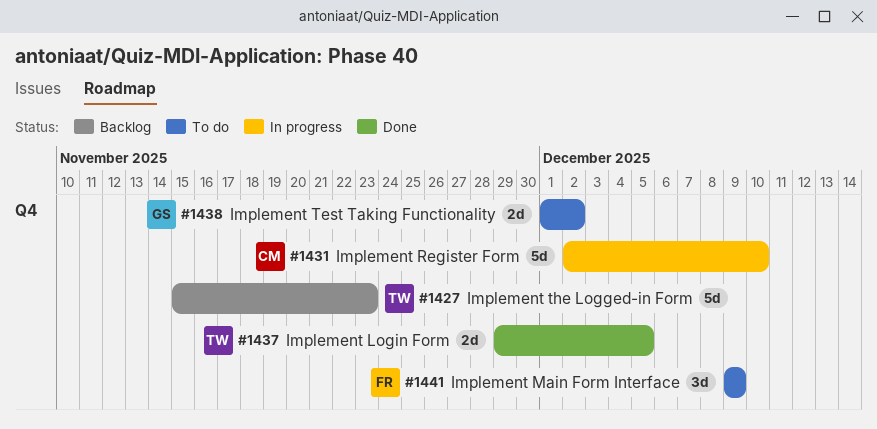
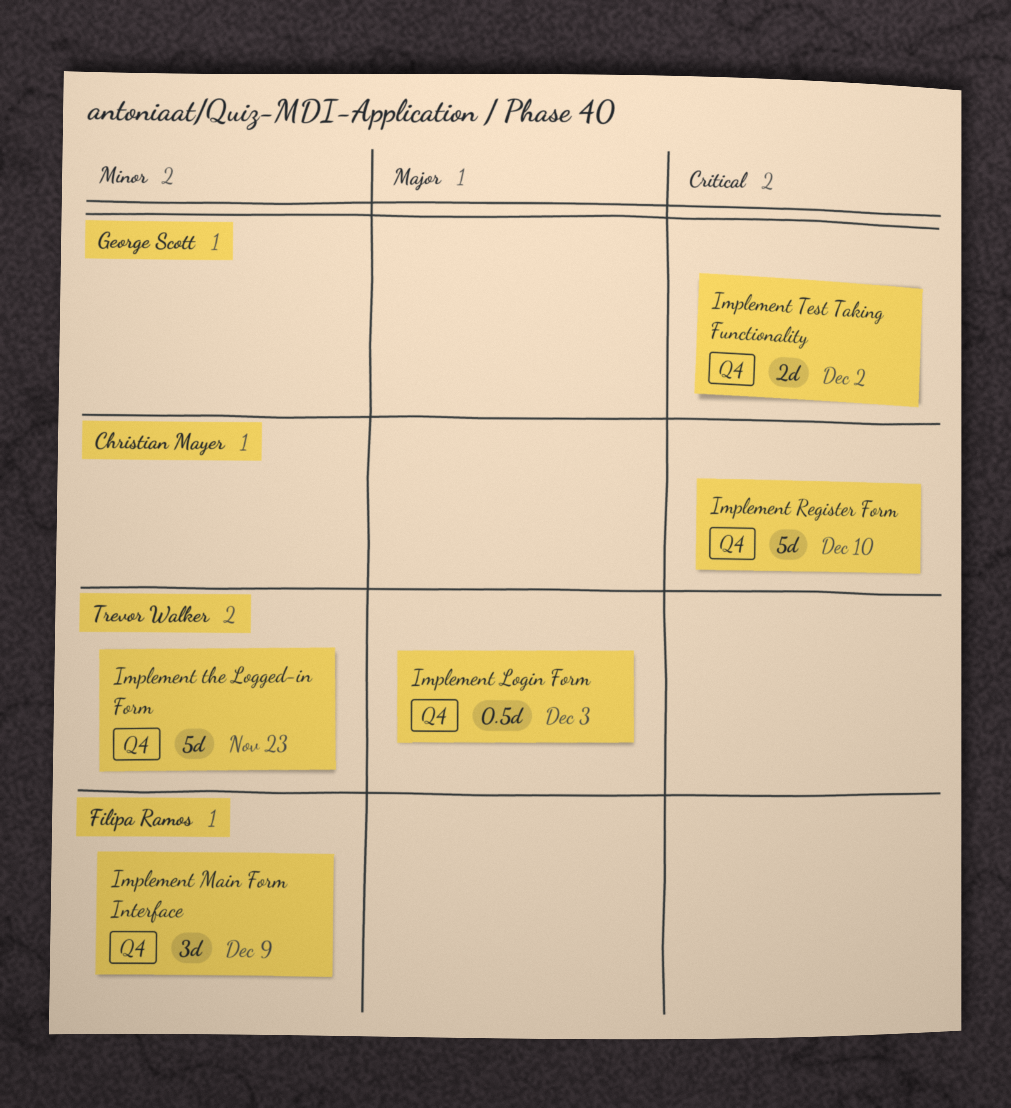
Implement Login Form, estimate: 2d -> 0.5d
Implement Login Form, due: Dec 5 -> Dec 3

